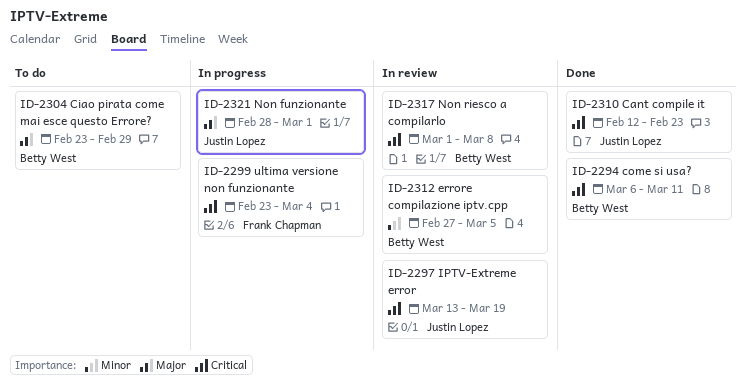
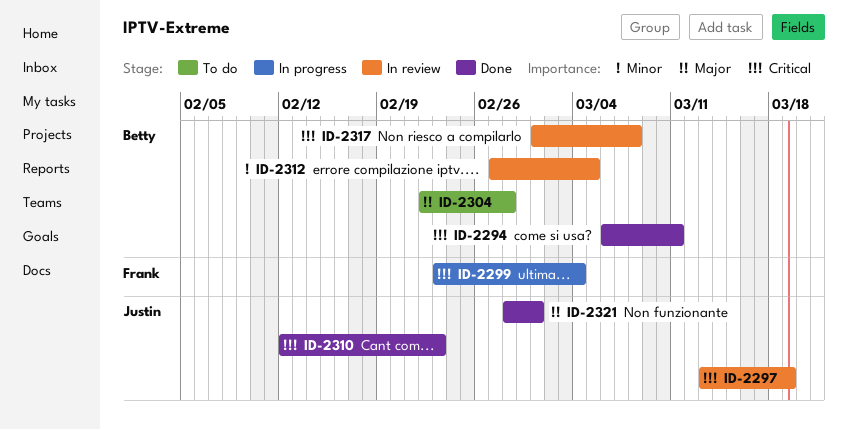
ID-2304, start: Feb 23 -> Feb 22
ID-2304, due: Feb 29 -> Feb 28
ID-2321, status: In progress -> Done

